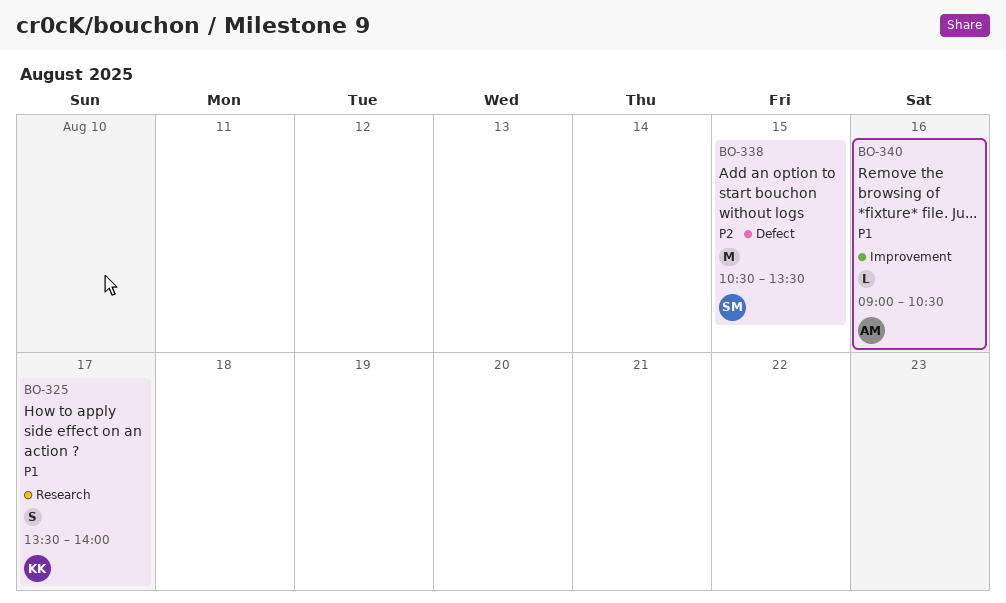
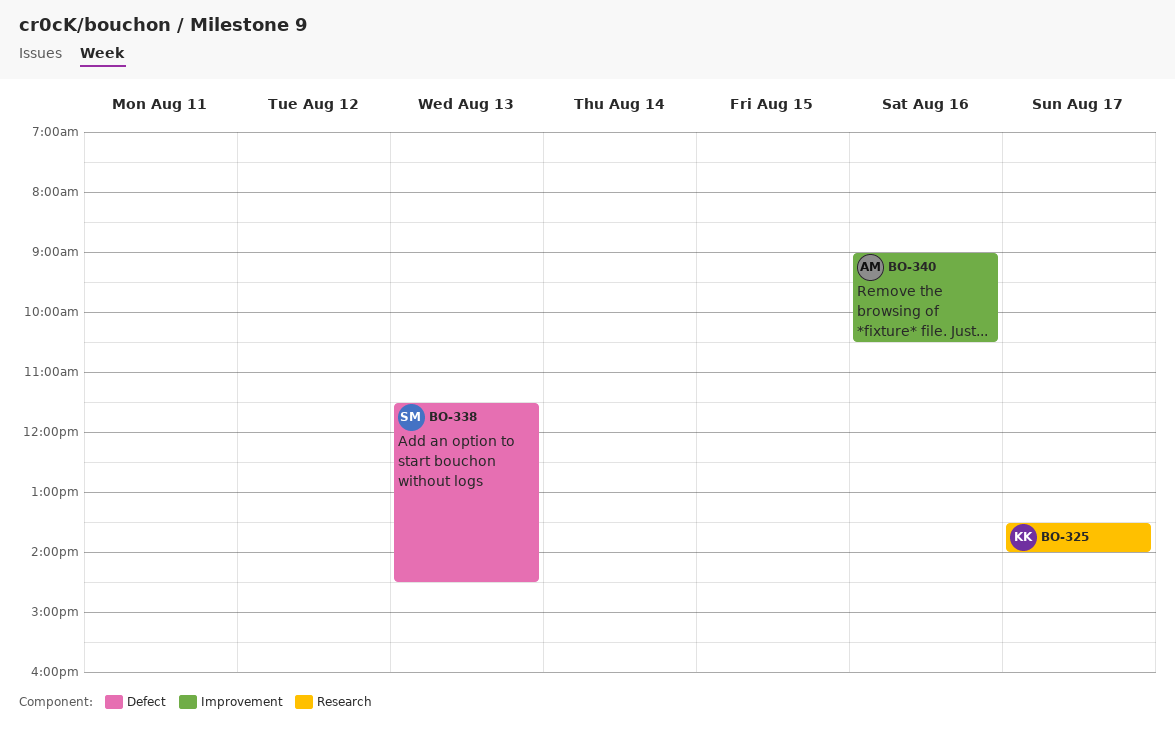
BO-338, day: Aug 15 -> Aug 13
BO-338, begins: 10:30 -> 11:30
BO-338, ends: 13:30 -> 14:30

